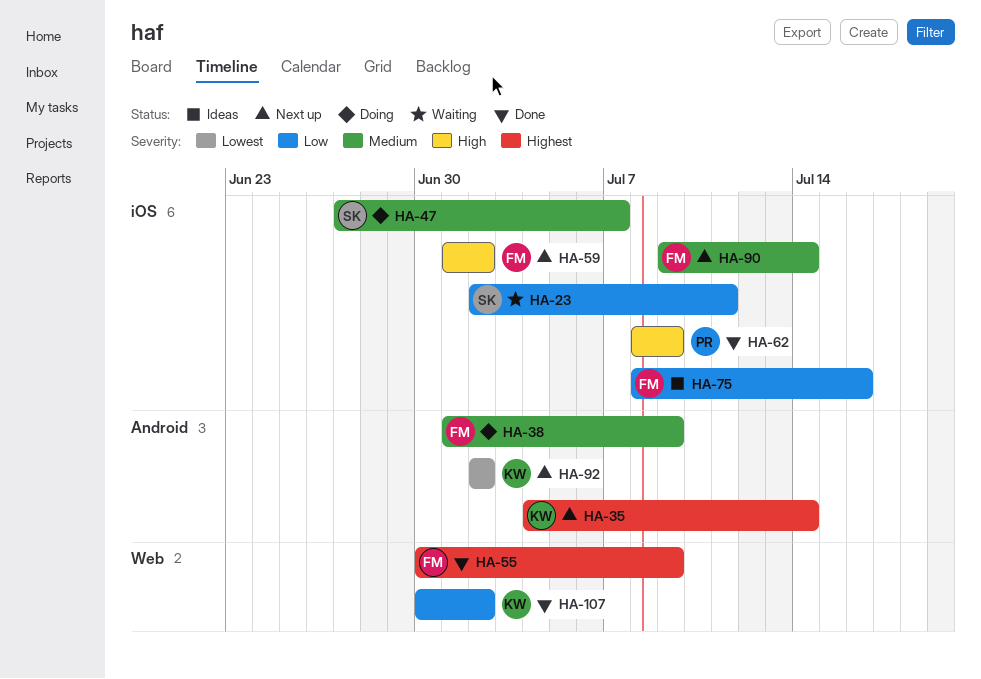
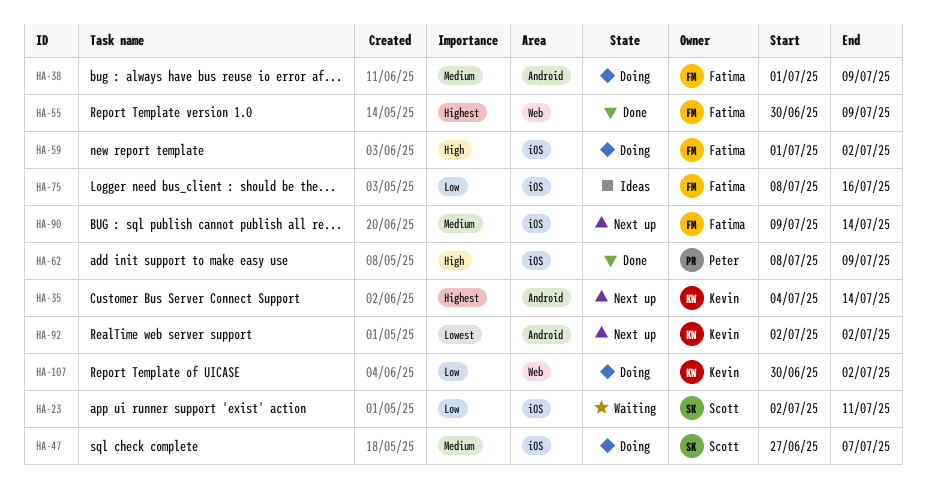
HA-59, status: Next up -> Doing
HA-107, status: Done -> Doing

